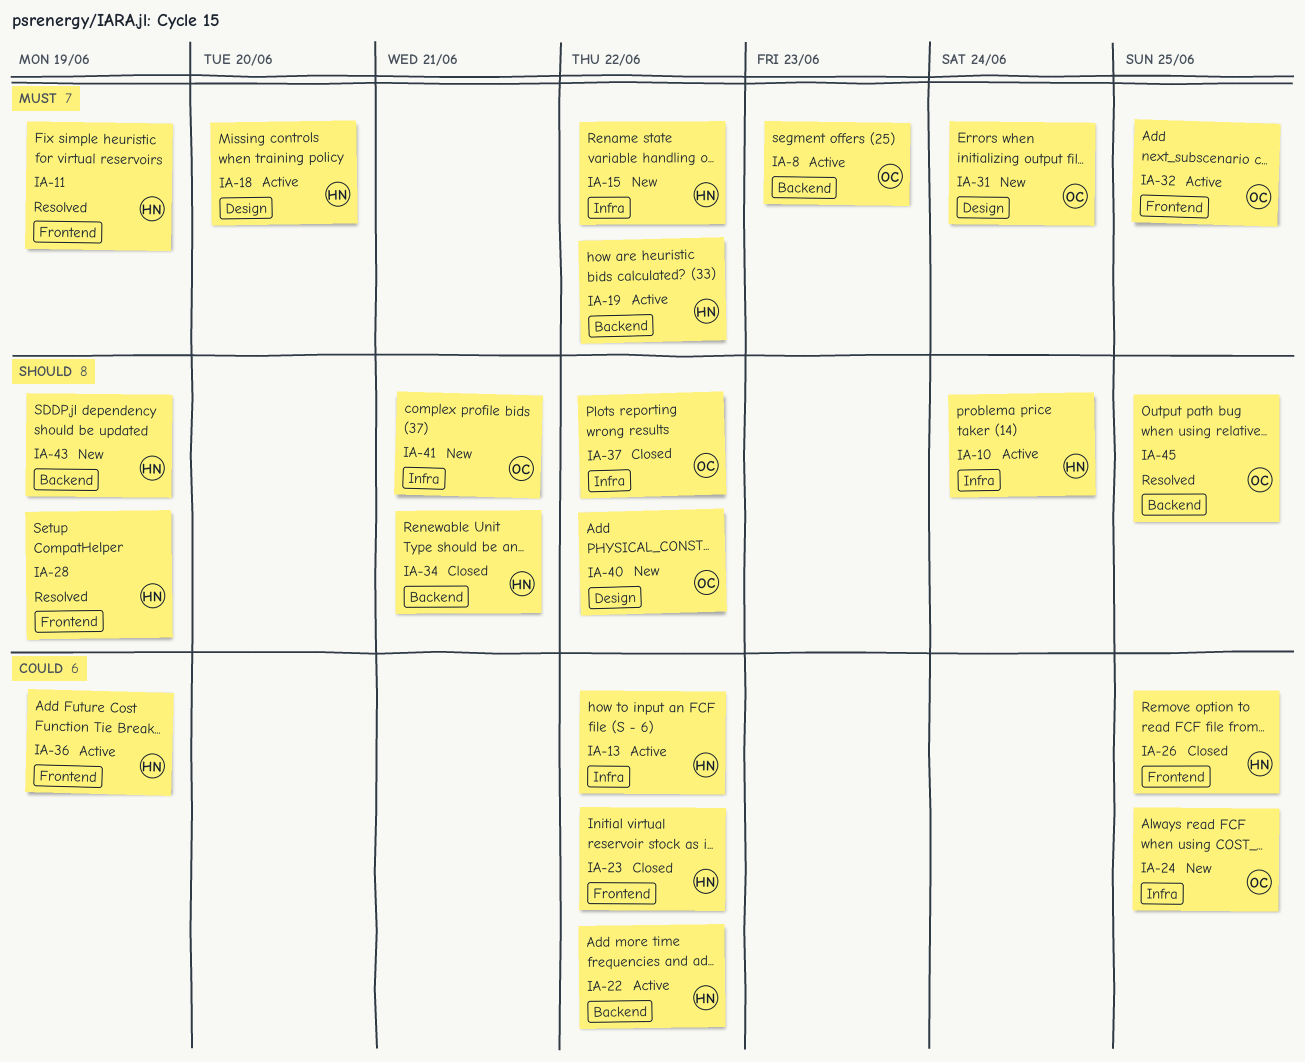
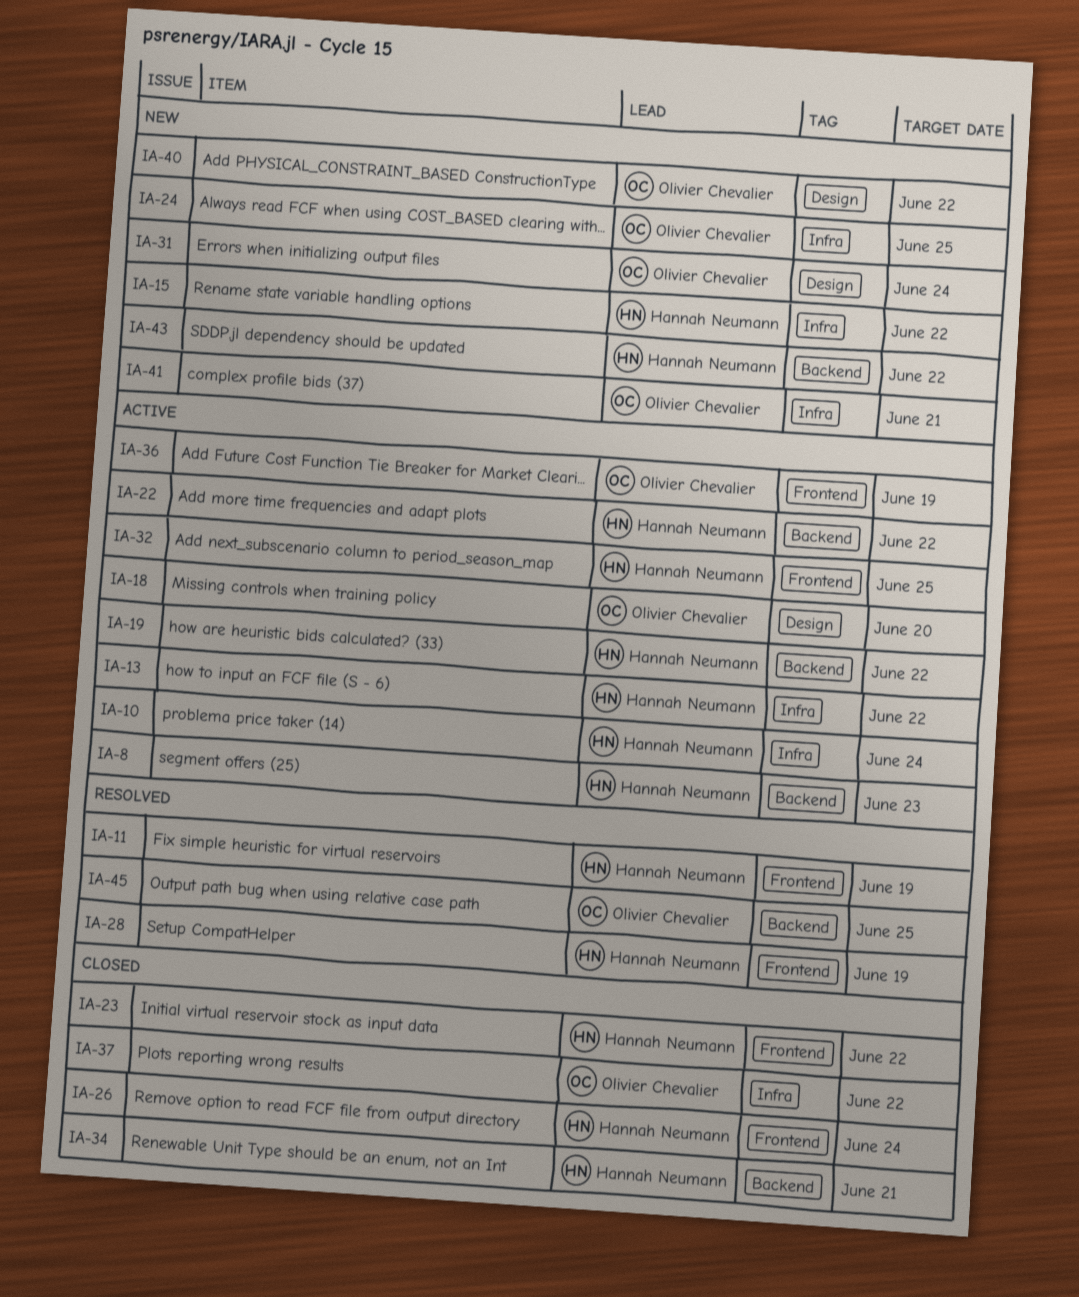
IA-8, owner: Olivier Chevalier -> Hannah Neumann
IA-18, owner: Hannah Neumann -> Olivier Chevalier
IA-26, due: Jun 25 -> Jun 24
IA-32, owner: Olivier Chevalier -> Hannah Neumann
IA-36, owner: Hannah Neumann -> Olivier Chevalier
IA-43, due: Jun 19 -> Jun 22

